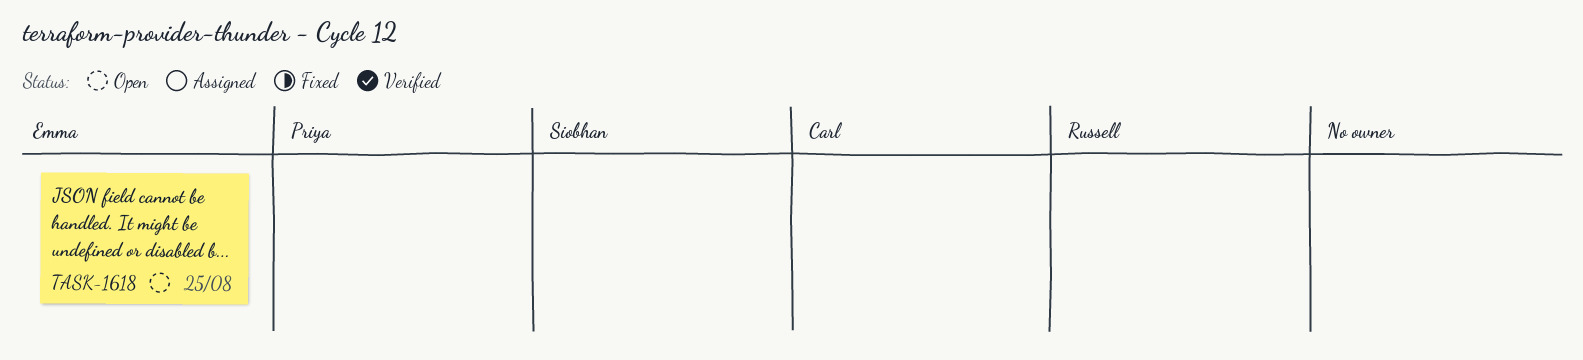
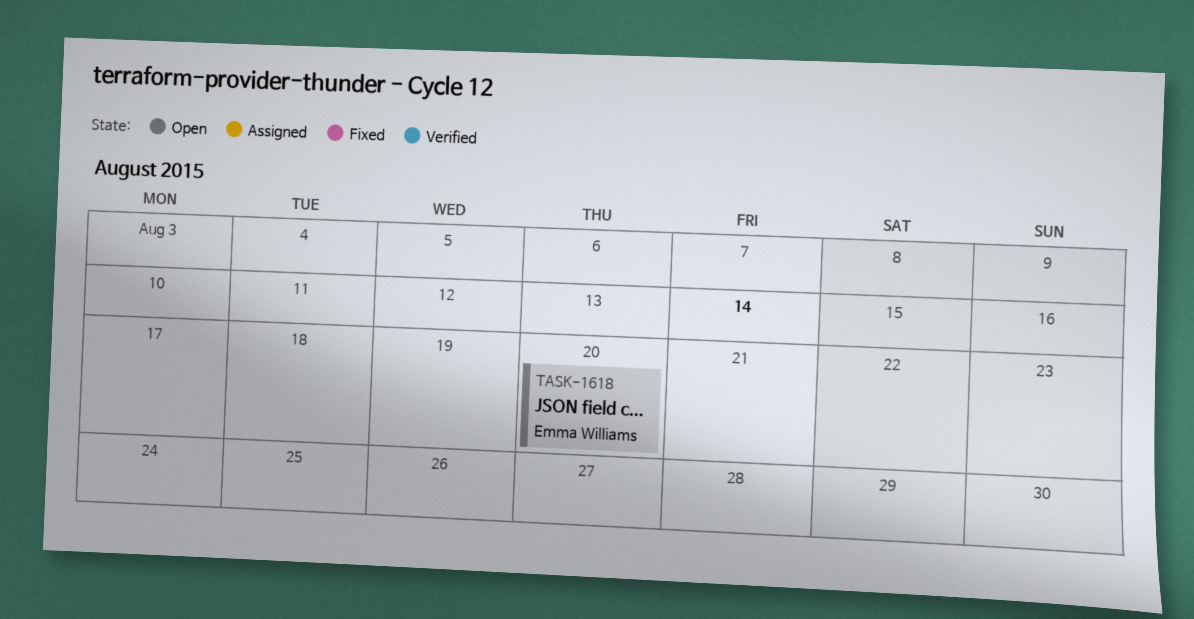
TASK-1618, due: Aug 25 -> Aug 20

